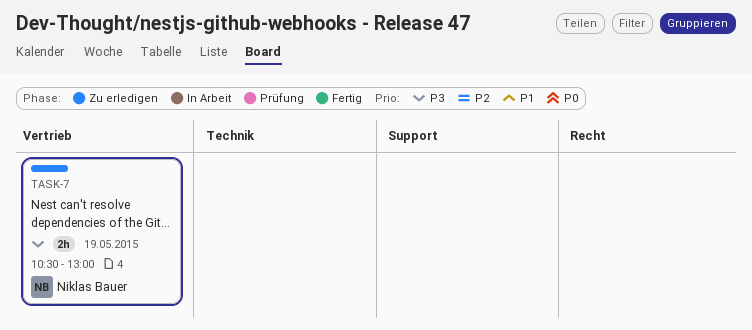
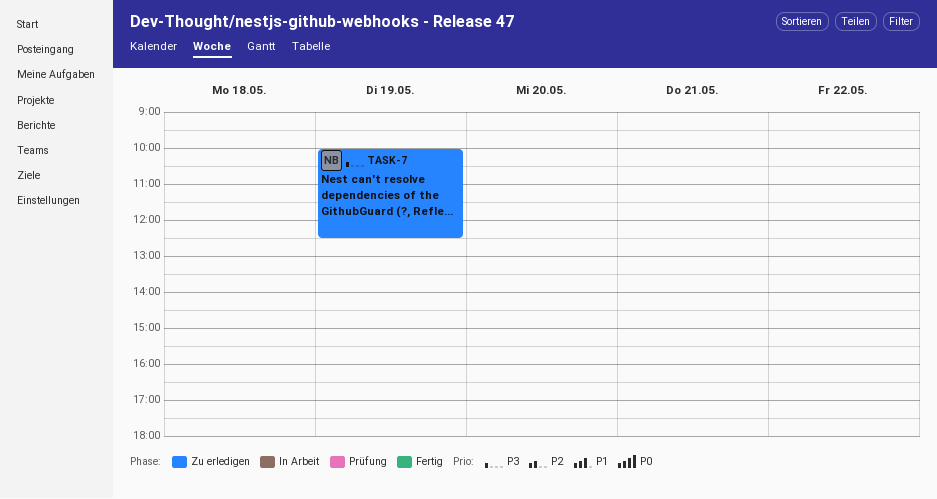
TASK-7, begins: 10:30 -> 10:00
TASK-7, ends: 13:00 -> 12:30

